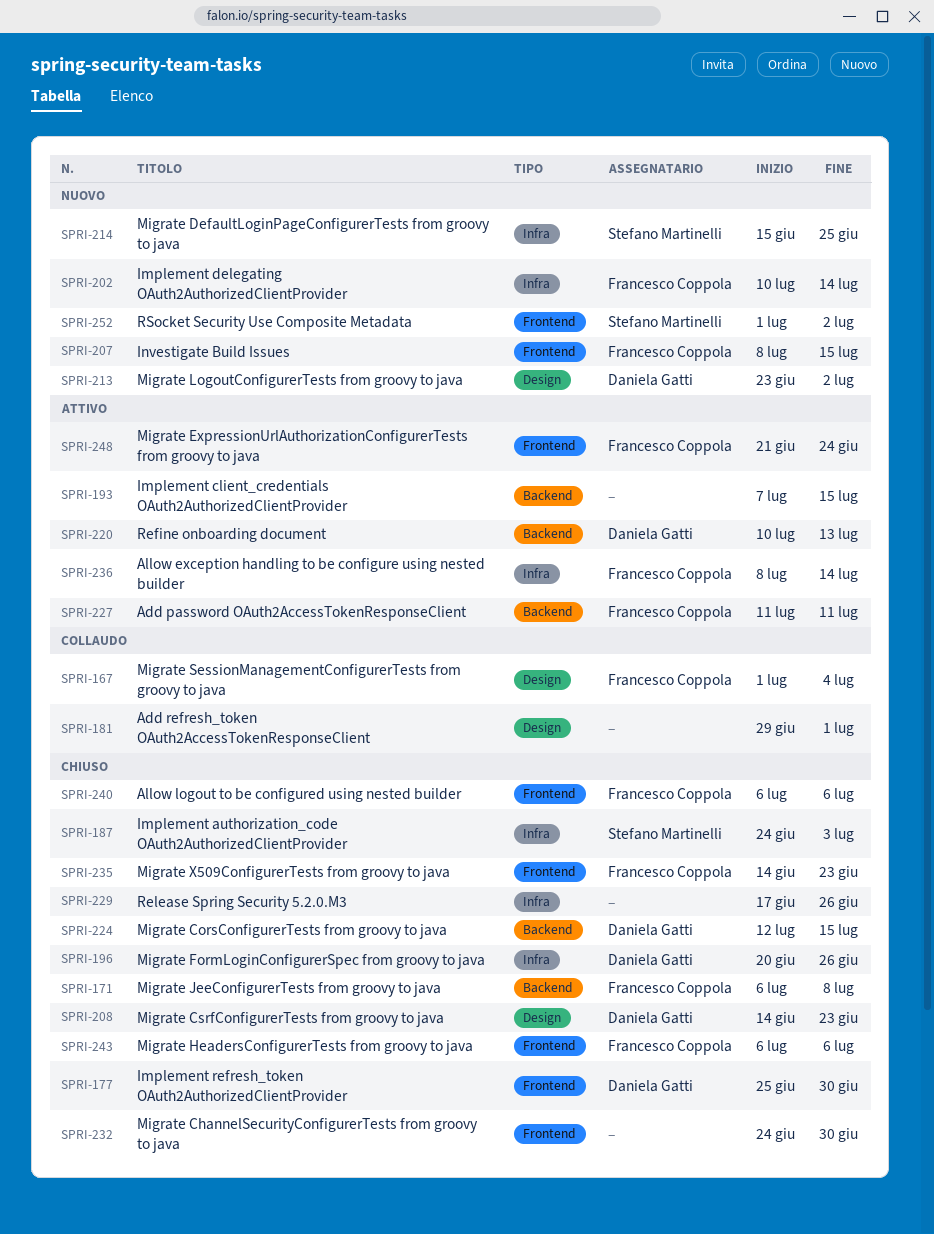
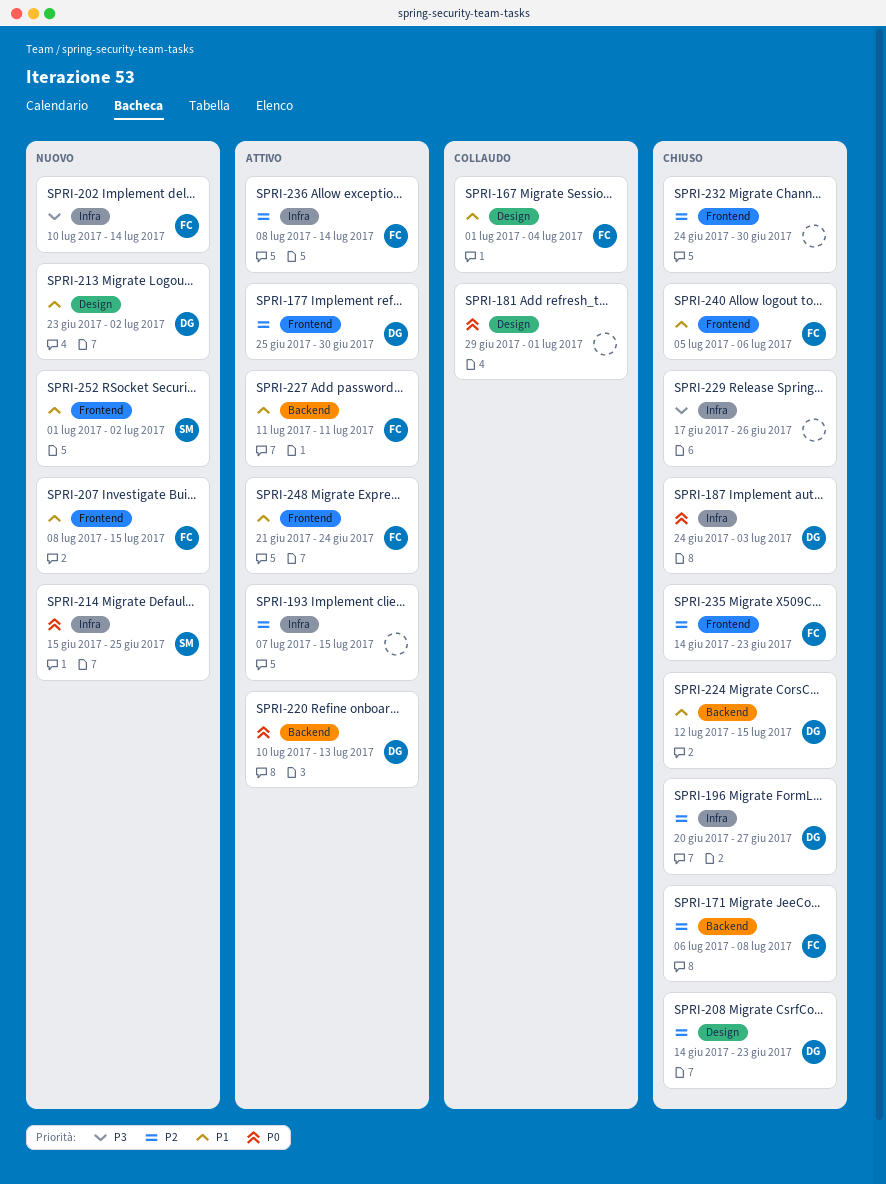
SPRI-177, status: Chiuso -> Attivo
SPRI-187, owner: Stefano Martinelli -> Daniela Gatti
SPRI-193, label: Backend -> Infra
SPRI-196, due: Jun 26 -> Jun 27
SPRI-240, start: Jul 6 -> Jul 5
SPRI-243: present -> none

